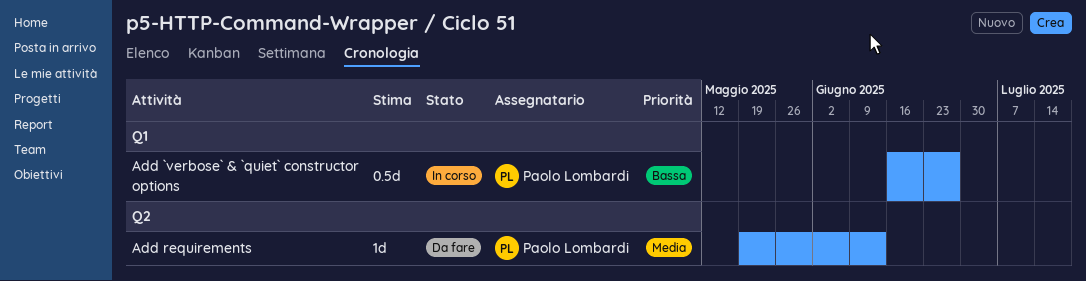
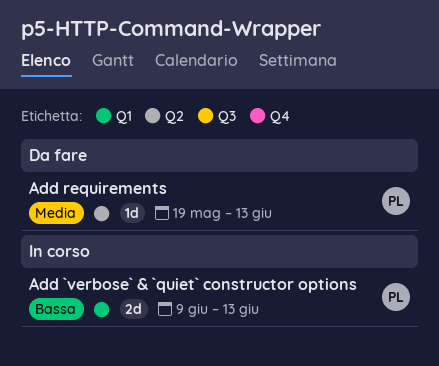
Add `verbose` & `quiet` constructor options, estimate: 0.5d -> 2d
Add `verbose` & `quiet` constructor options, start: Jun 16 -> Jun 9
Add `verbose` & `quiet` constructor options, due: Jun 27 -> Jun 13

